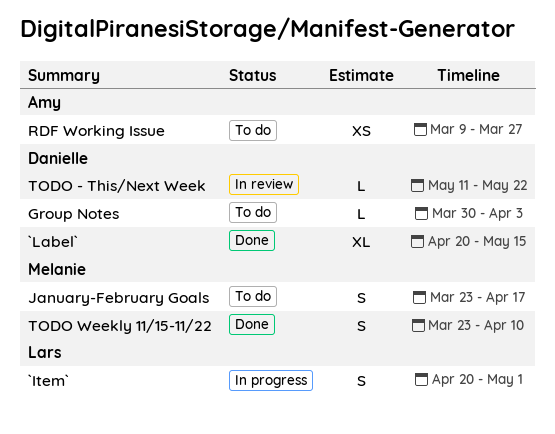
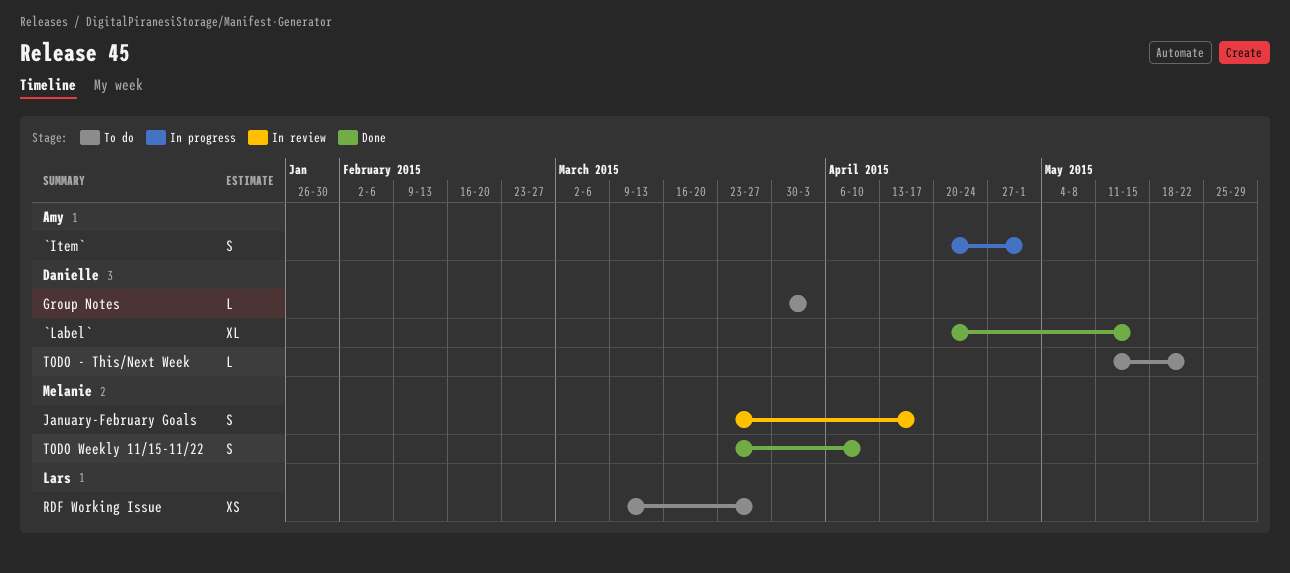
`Item`, owner: Lars -> Amy
January-February Goals, status: To do -> In review
RDF Working Issue, owner: Amy -> Lars
TODO - This/Next Week, status: In review -> To do

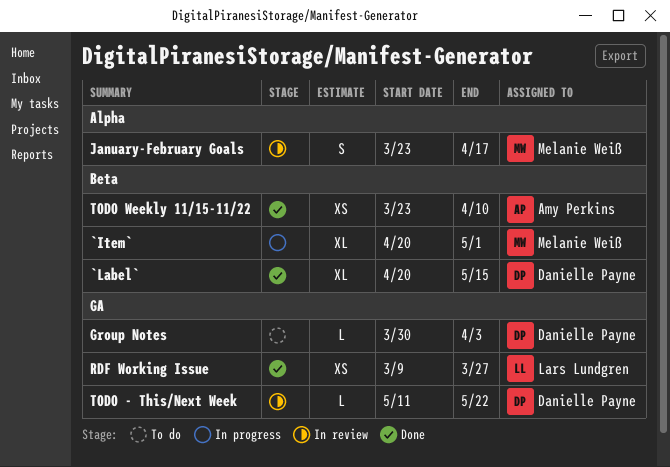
`Item`, owner: Amy Perkins -> Melanie Weiß
`Item`, estimate: S -> XL
RDF Working Issue, status: To do -> Done
TODO - This/Next Week, status: To do -> In review
TODO Weekly 11/15-11/22, owner: Melanie Weiß -> Amy Perkins
TODO Weekly 11/15-11/22, estimate: S -> XS

